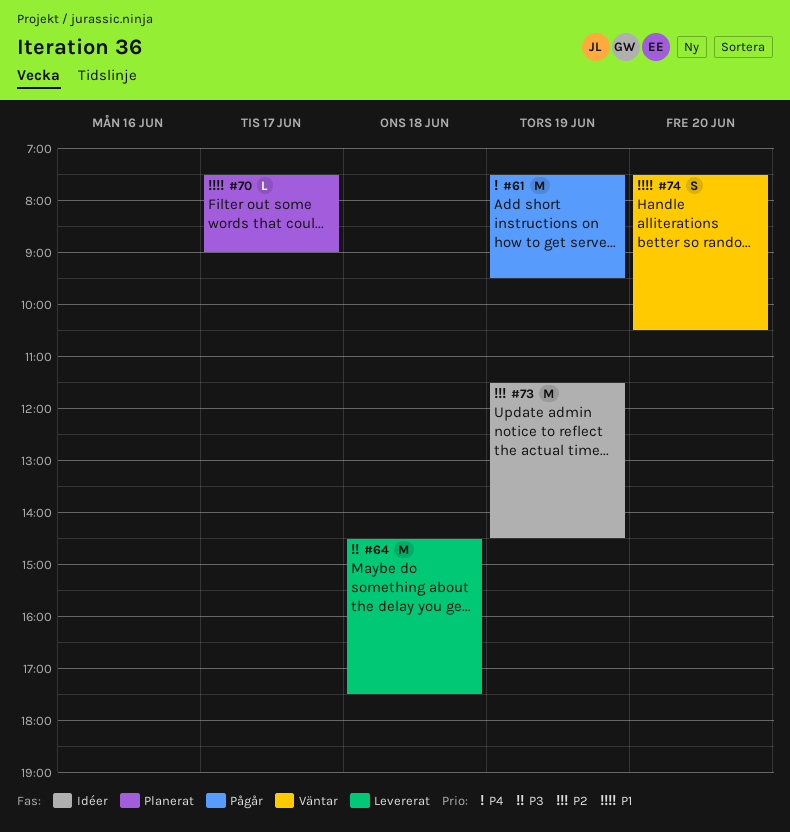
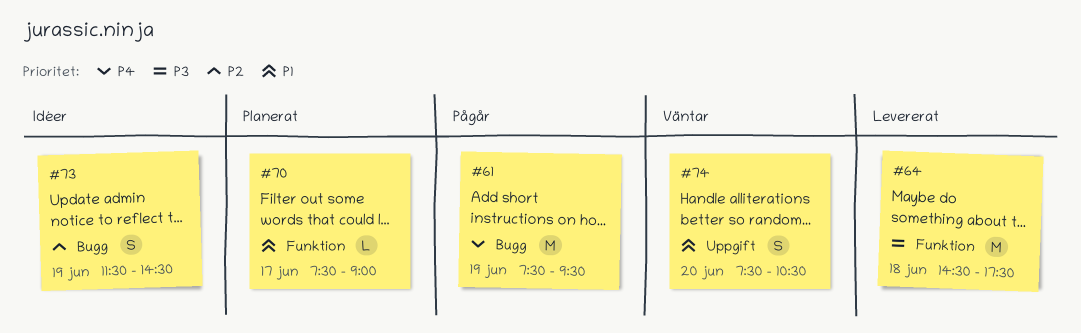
#73, estimate: M -> S

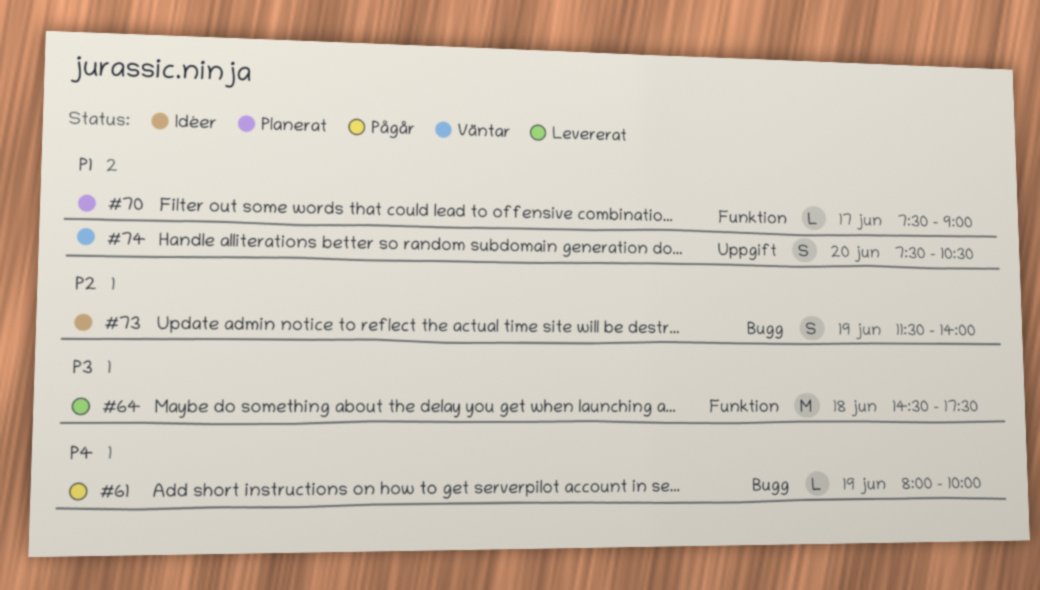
#61, estimate: M -> L
#61, begins: 07:30 -> 08:00
#61, ends: 09:30 -> 10:00
#73, ends: 14:30 -> 14:00

